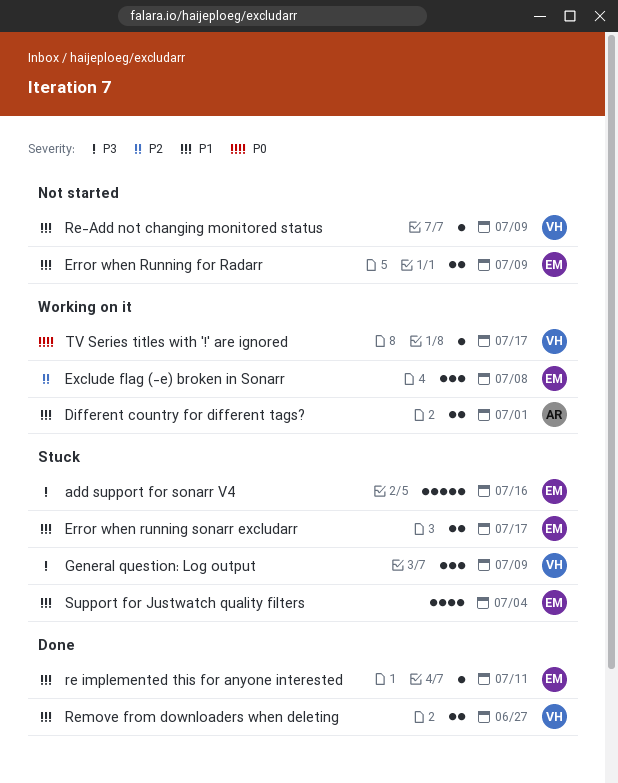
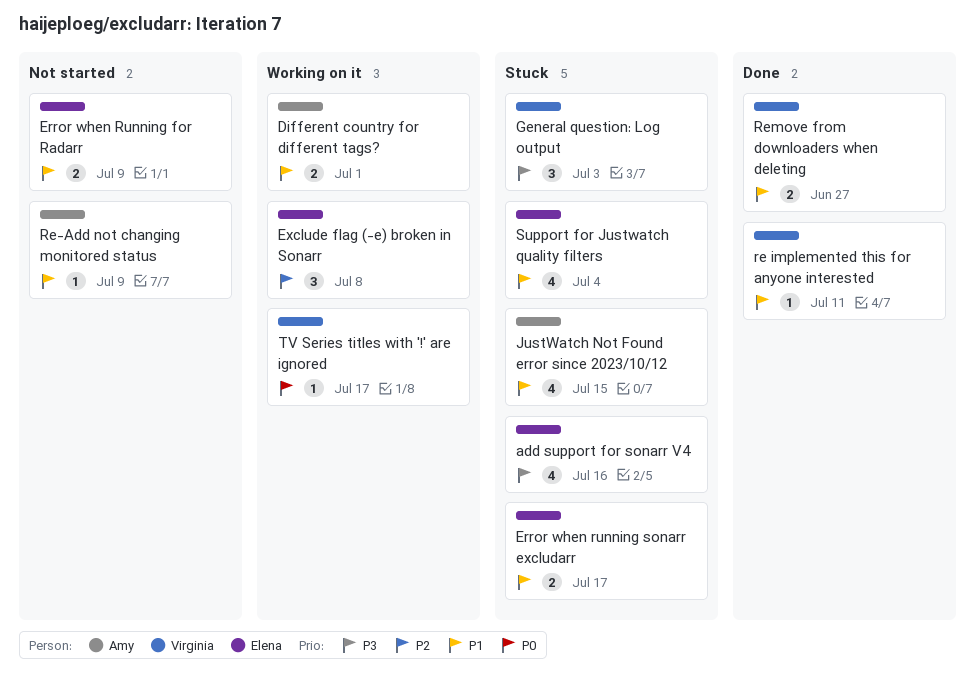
add support for sonarr V4, estimate: 5 -> 4
General question: Log output, due: Jul 9 -> Jul 3
JustWatch Not Found error since 2023/10/12: none -> present
re implemented this for anyone interested, owner: Elena -> Virginia
Re-Add not changing monitored status, owner: Virginia -> Amy

